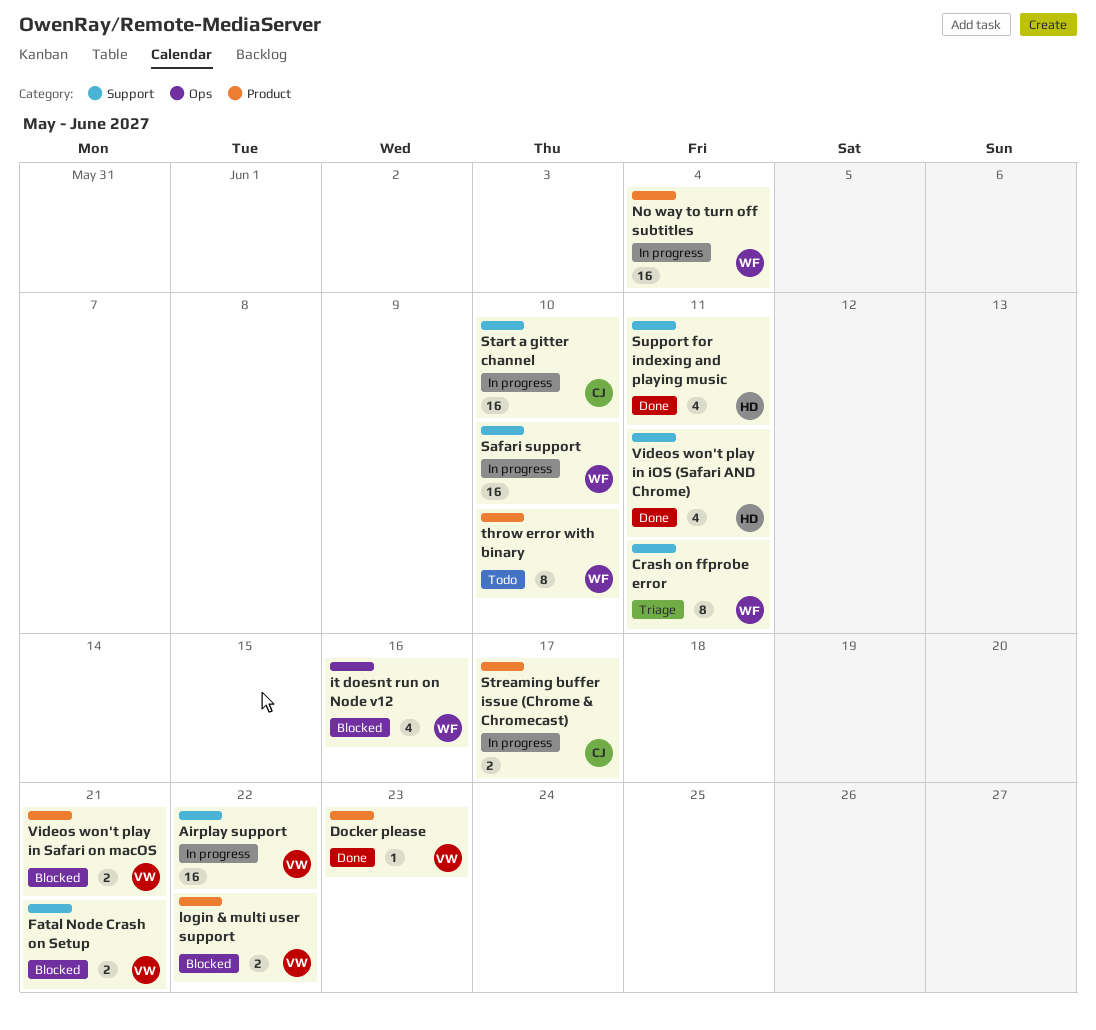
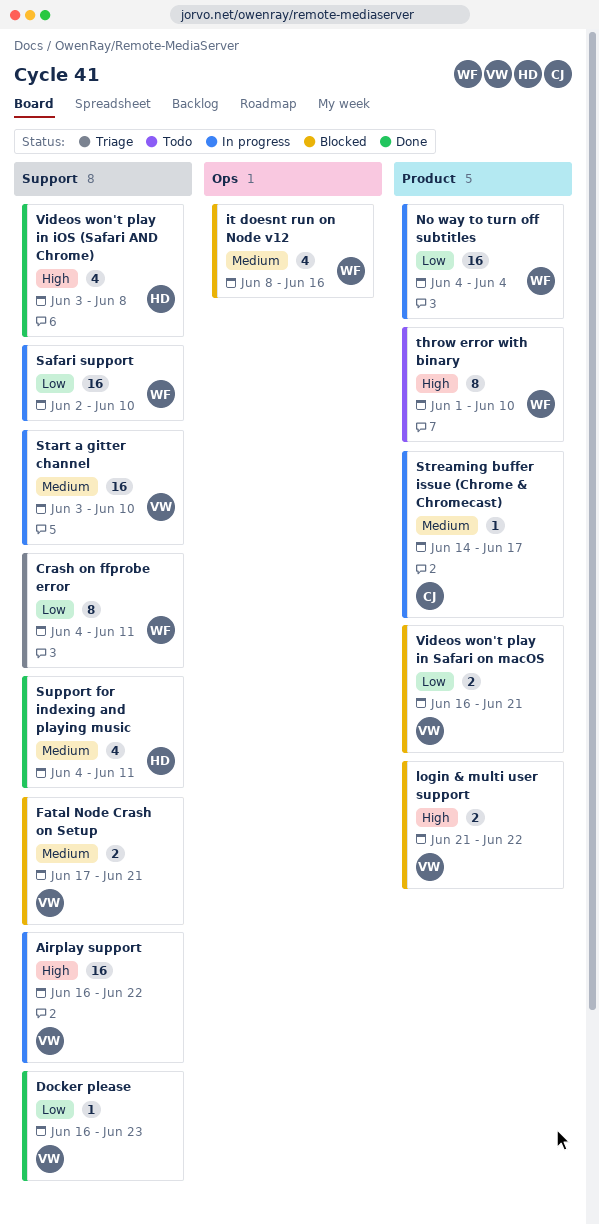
Docker please, label: Product -> Support
Start a gitter channel, owner: CJ -> VW
Streaming buffer issue (Chrome & Chromecast), estimate: 2 -> 1
Videos won't play in iOS (Safari AND Chrome), due: Jun 11 -> Jun 8

